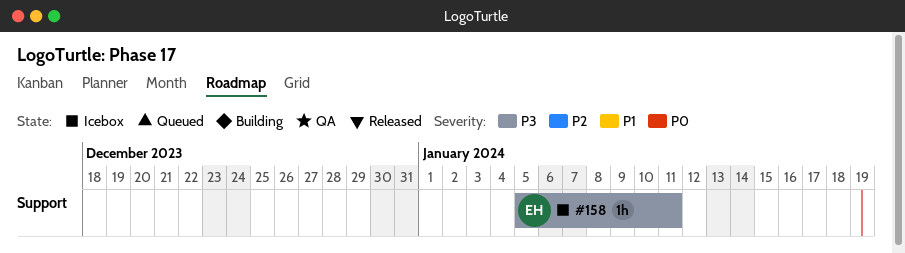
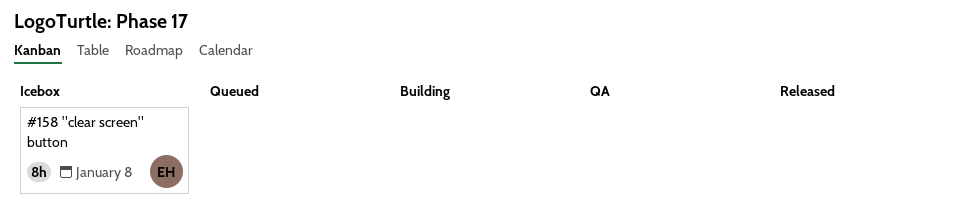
#158, estimate: 1h -> 8h
#158, due: Jan 11 -> Jan 8

